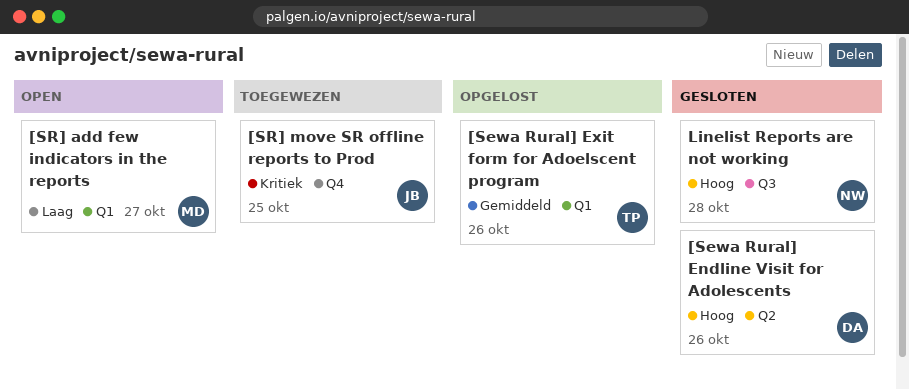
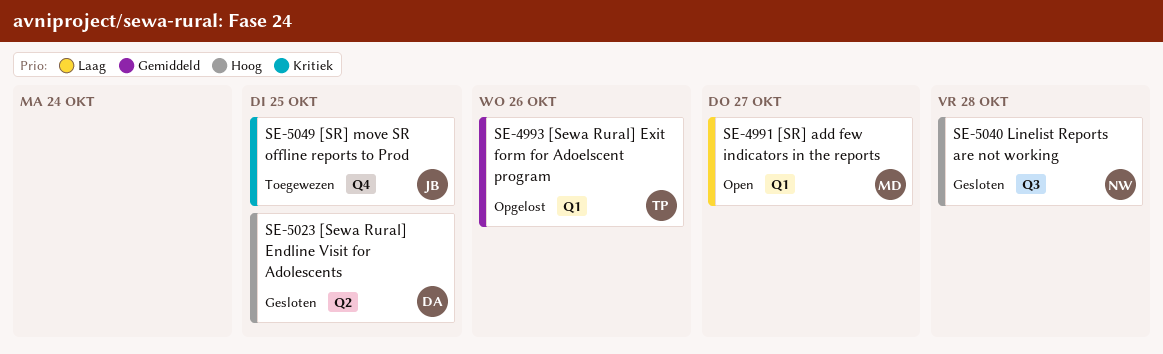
[Sewa Rural] Endline Visit for Adolescents, due: Oct 26 -> Oct 25

